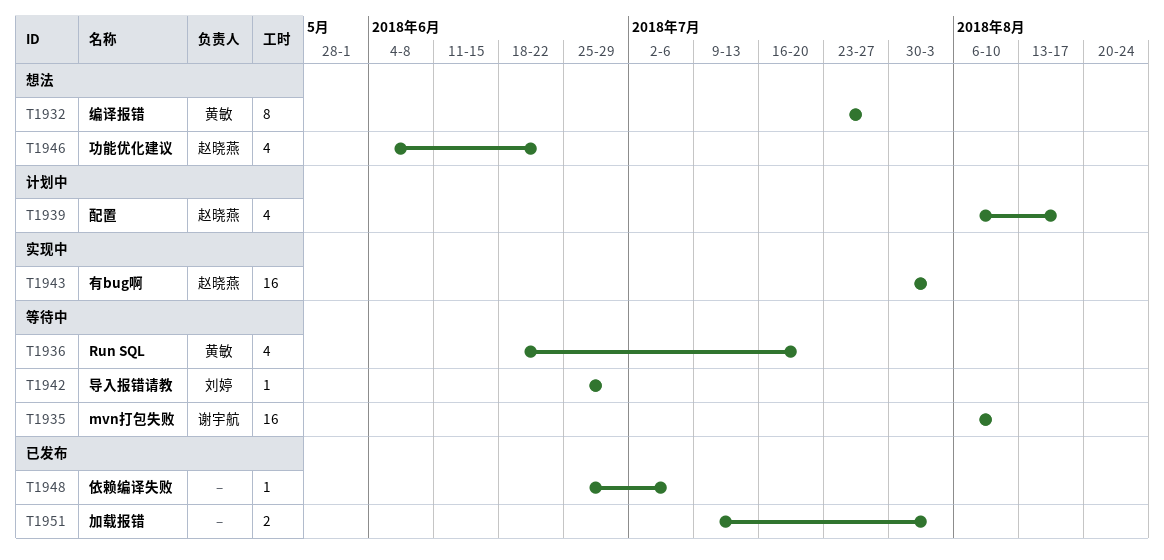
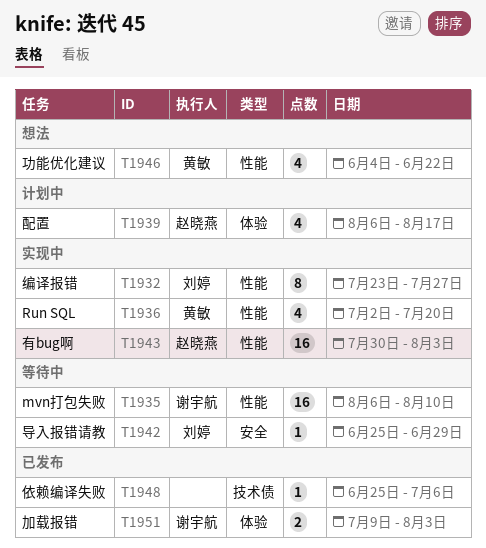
T1932, status: 想法 -> 实现中
T1932, owner: 黄敏 -> 刘婷
T1936, status: 等待中 -> 实现中
T1936, start: Jun 18 -> Jul 2
T1946, owner: 赵晓燕 -> 黄敏
T1951, owner: none -> 谢宇航

